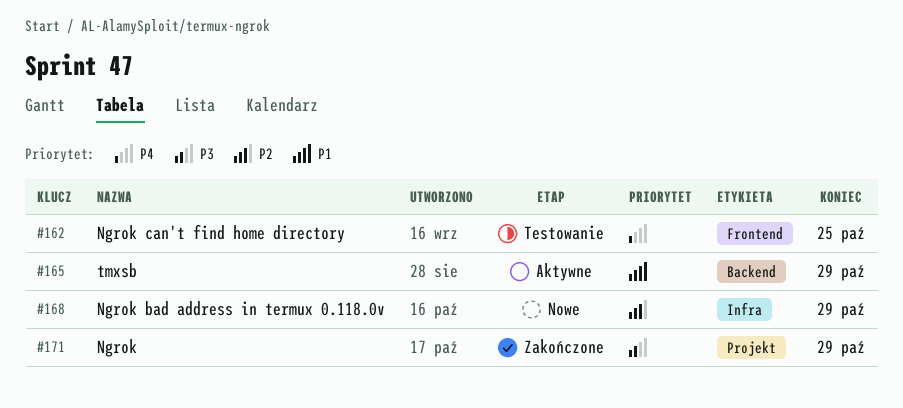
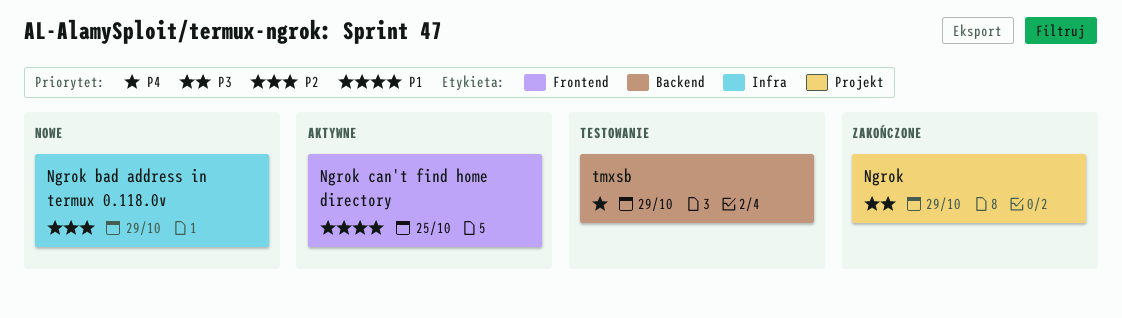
Ngrok can't find home directory, status: Testowanie -> Aktywne
Ngrok can't find home directory, priority: P4 -> P1
tmxsb, status: Aktywne -> Testowanie
tmxsb, priority: P1 -> P4

